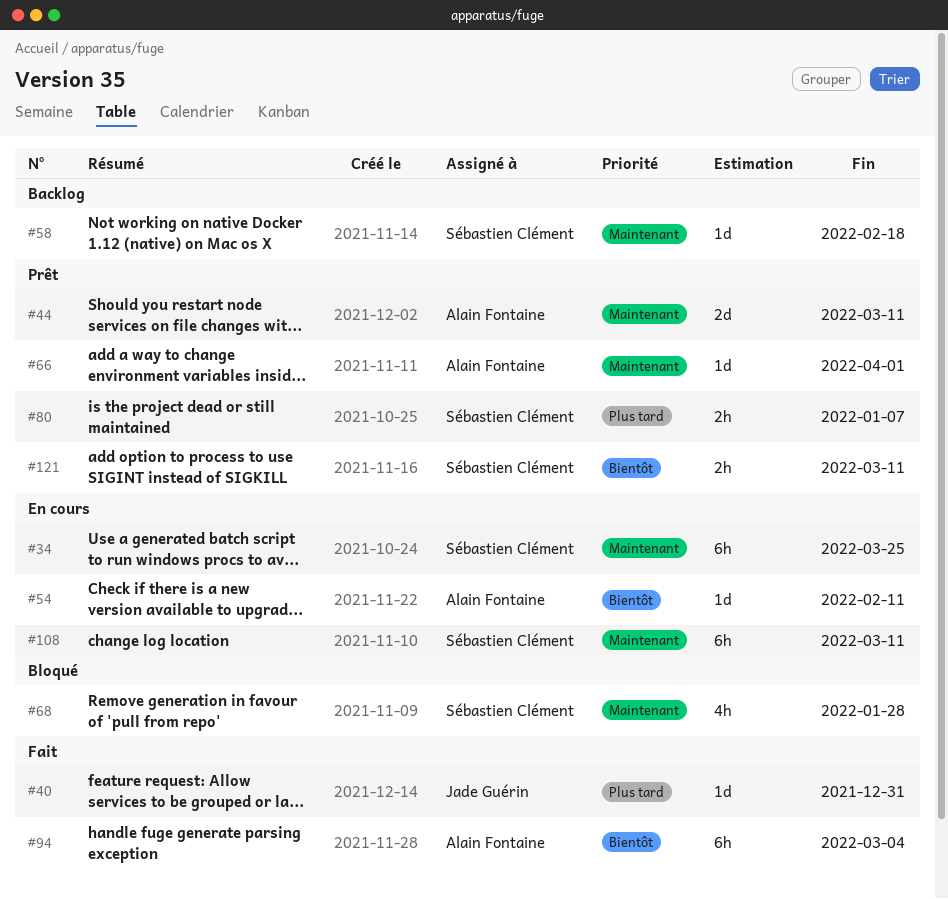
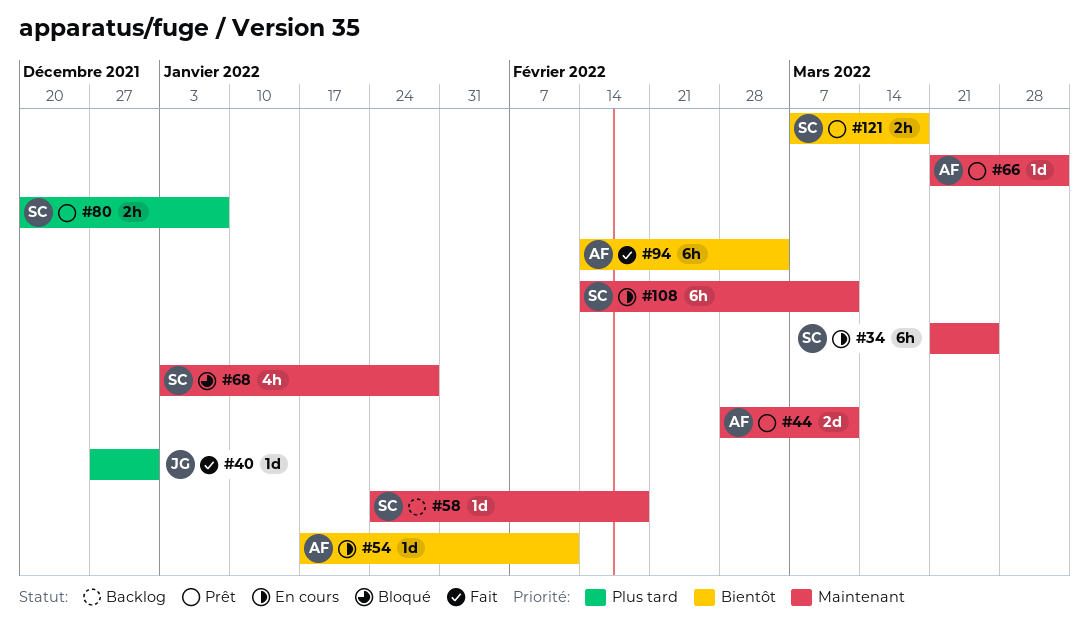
#121, due: Mar 11 -> Mar 18

